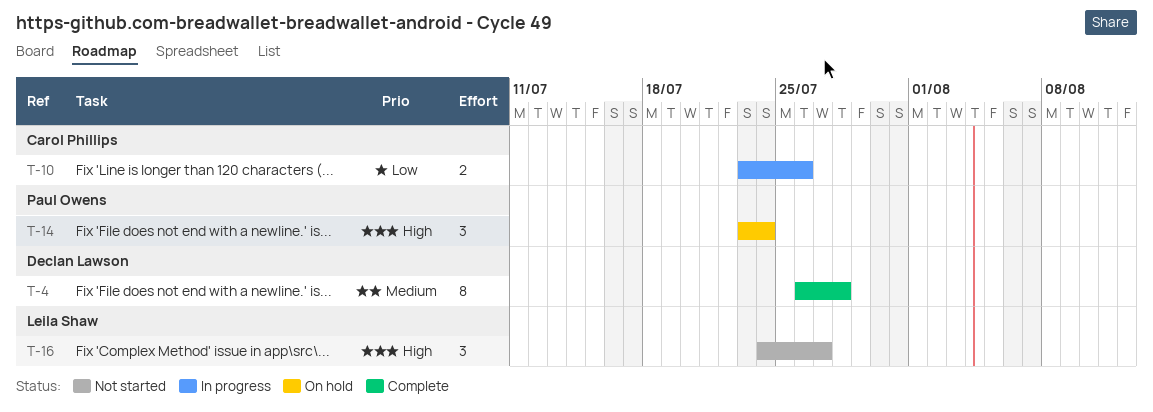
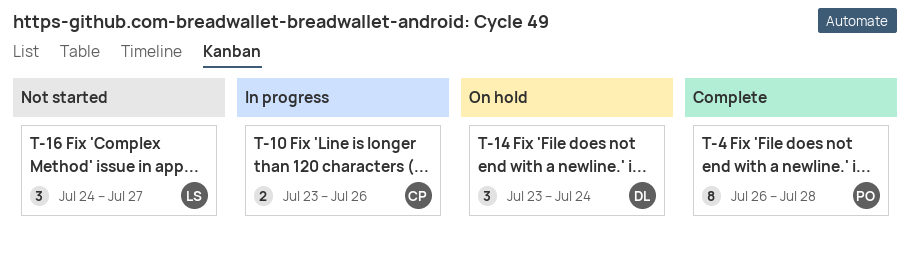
T-4, owner: Declan Lawson -> Paul Owens
T-14, owner: Paul Owens -> Declan Lawson

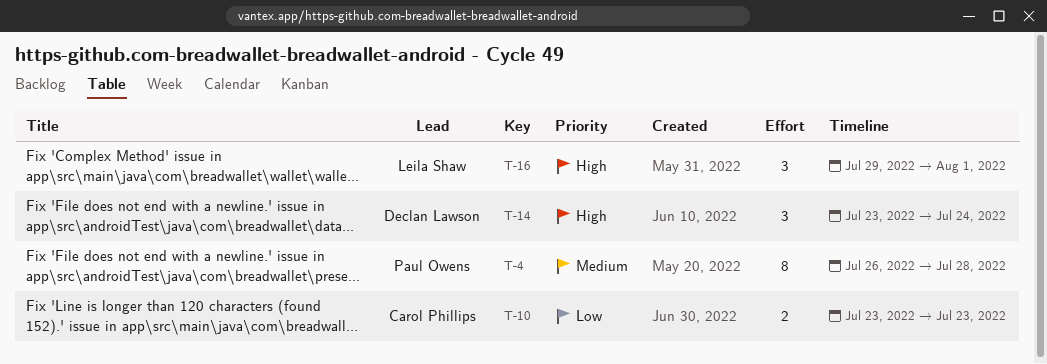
T-10, due: Jul 26 -> Jul 23
T-16, start: Jul 24 -> Jul 29
T-16, due: Jul 27 -> Aug 1

